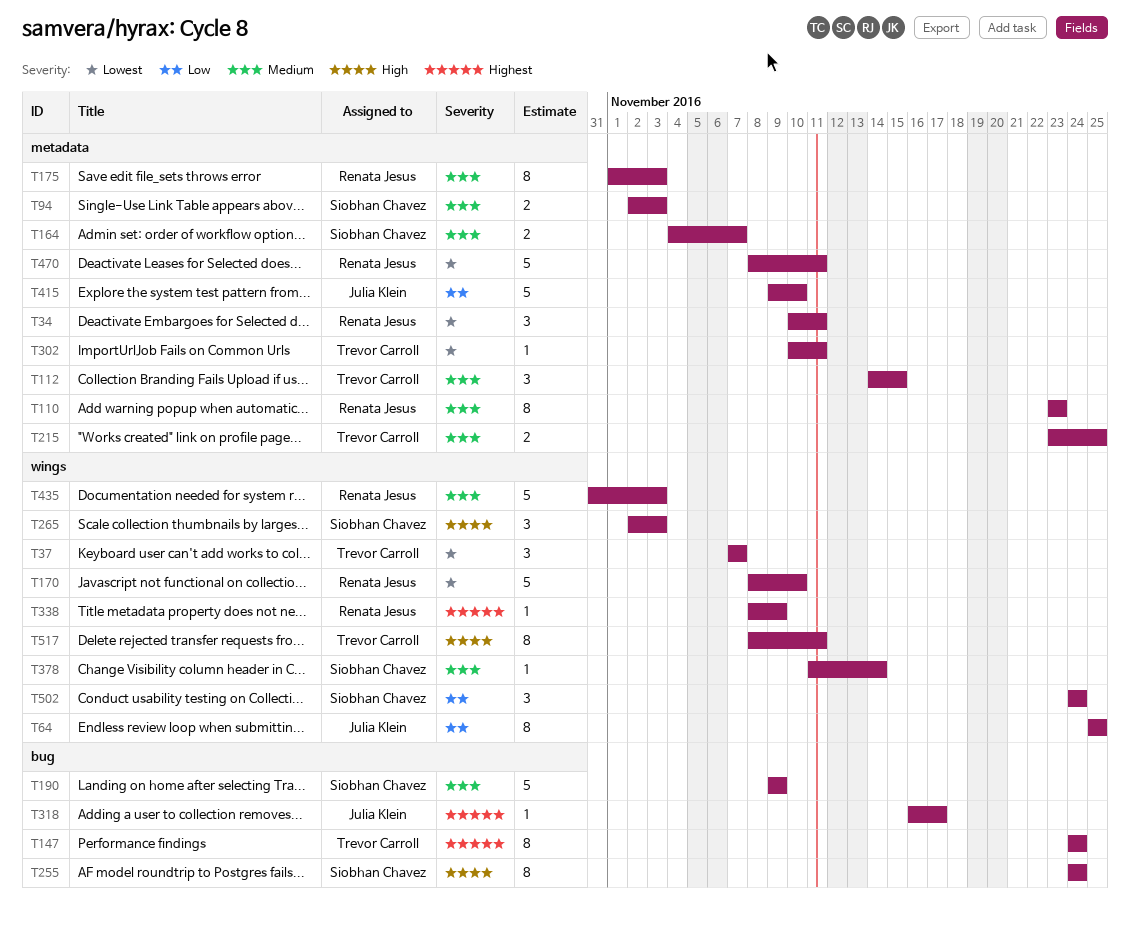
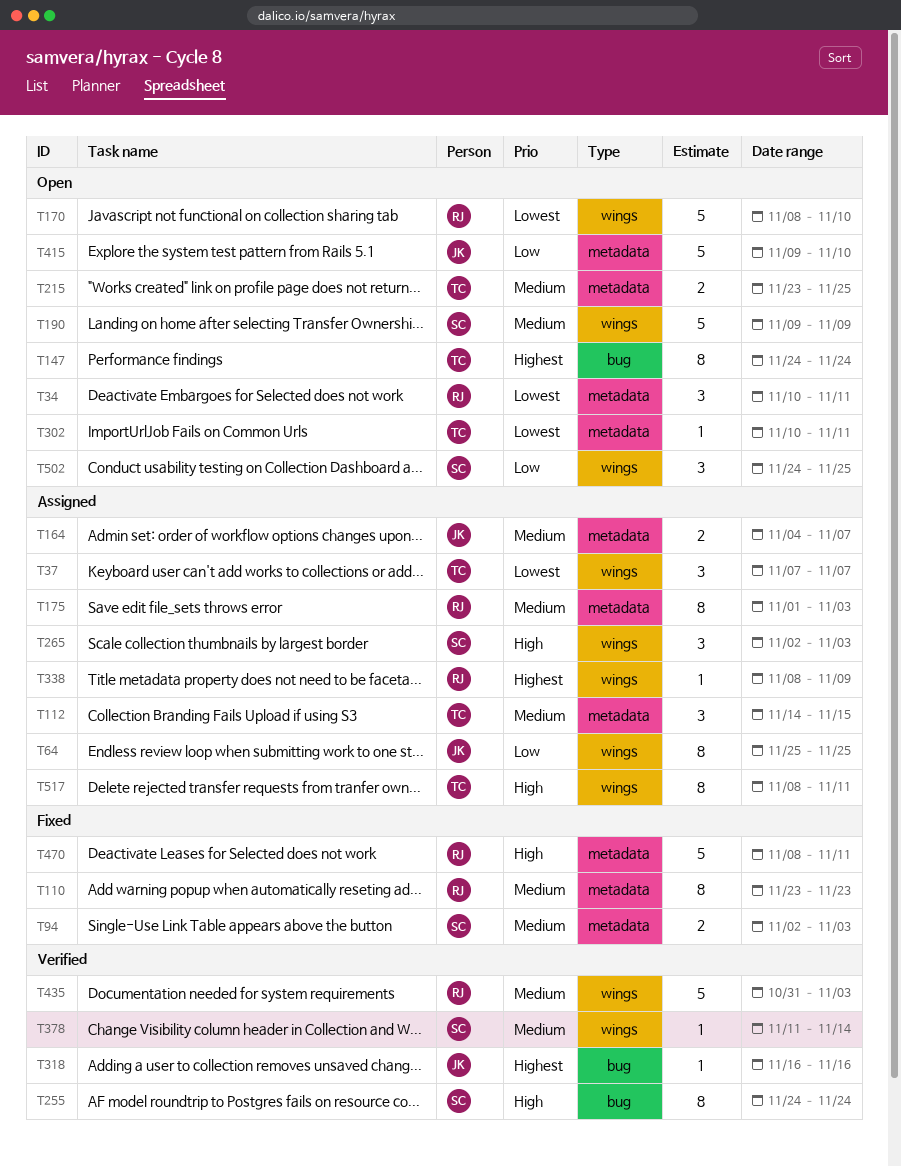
T164, owner: Siobhan Chavez -> Julia Klein
T190, label: bug -> wings
T318, due: Nov 17 -> Nov 16
T470, priority: Lowest -> High
T502, due: Nov 24 -> Nov 25

